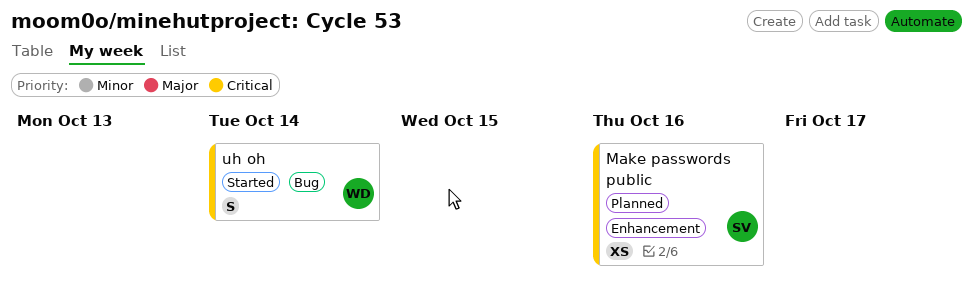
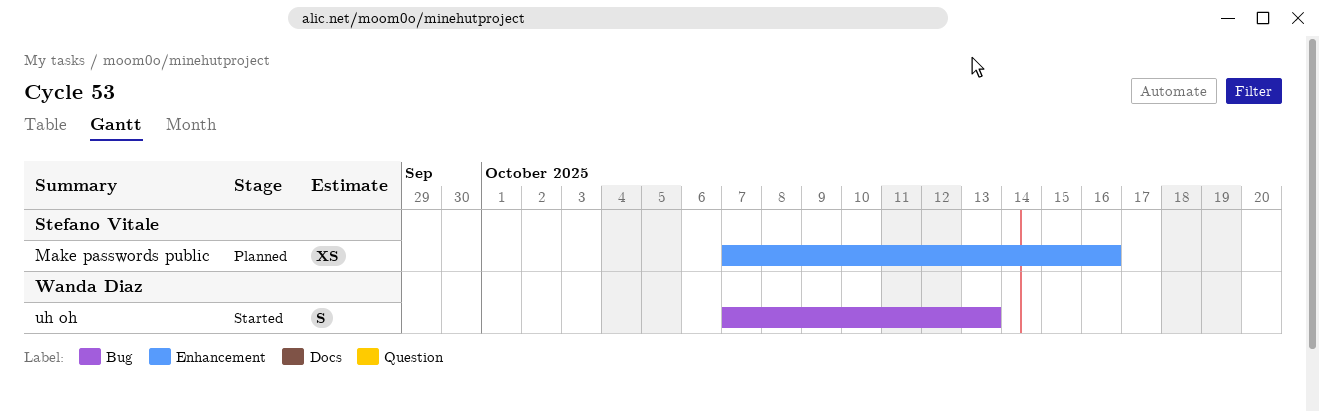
uh oh, due: Oct 14 -> Oct 13

